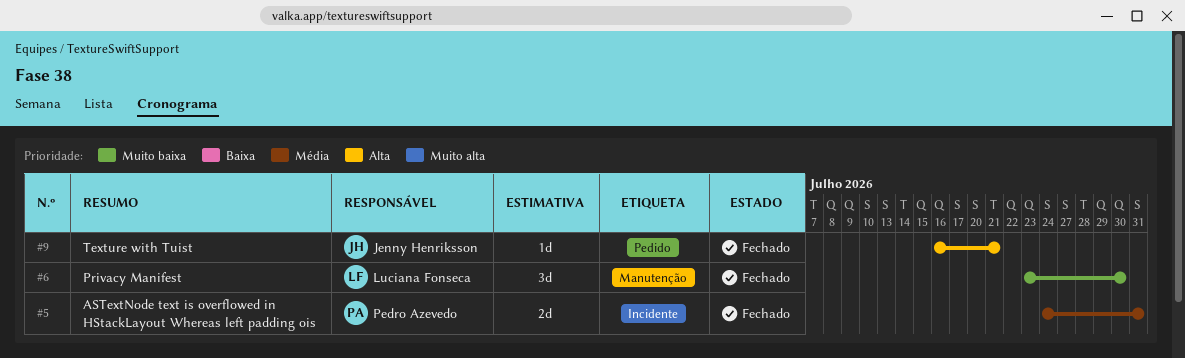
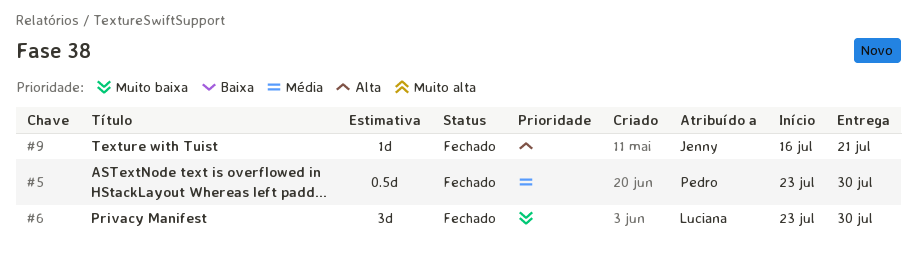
#5, estimate: 2d -> 0.5d
#5, start: Jul 24 -> Jul 23
#5, due: Jul 31 -> Jul 30

